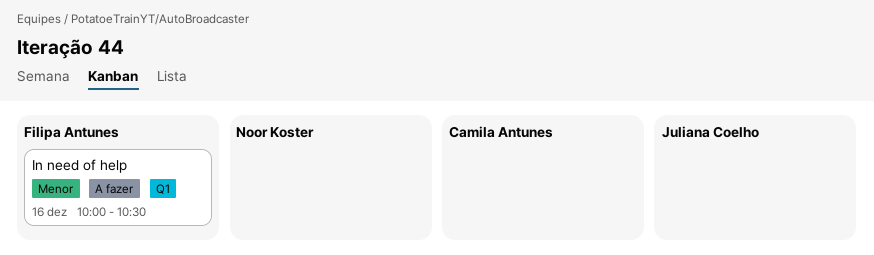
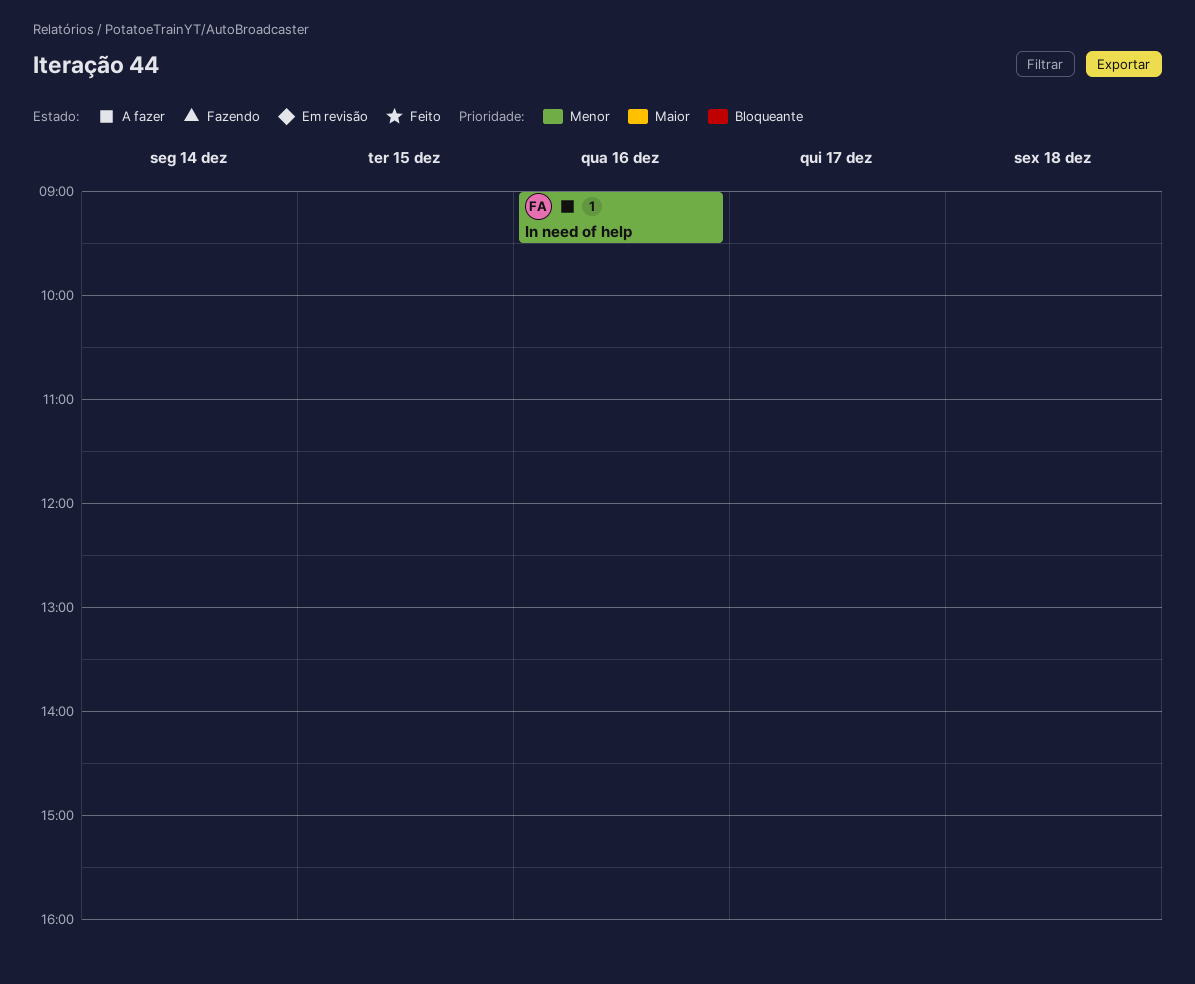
In need of help, begins: 10:00 -> 09:00
In need of help, ends: 10:30 -> 09:30

